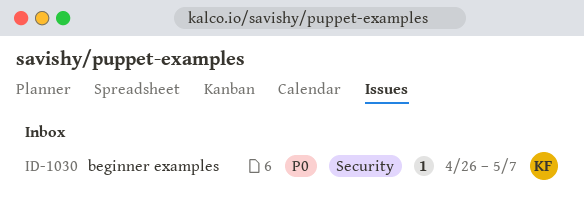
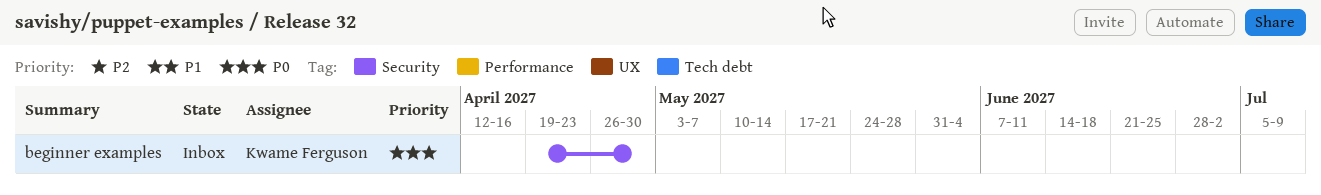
beginner examples, start: Apr 26 -> Apr 19
beginner examples, due: May 7 -> Apr 30

